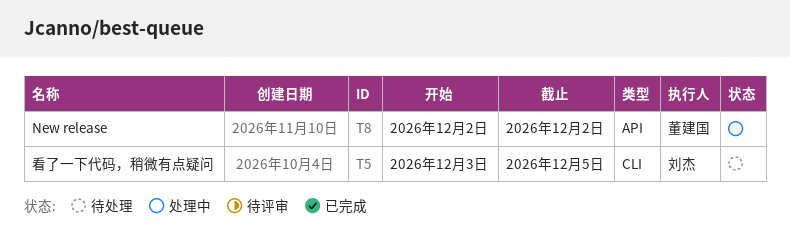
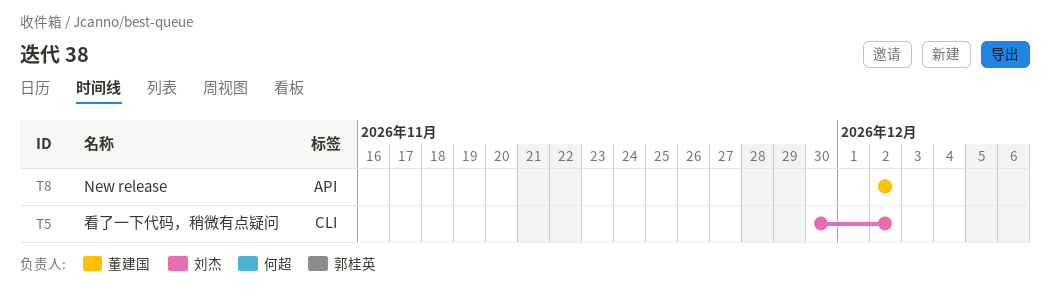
T5, start: Dec 3 -> Nov 30
T5, due: Dec 5 -> Dec 2

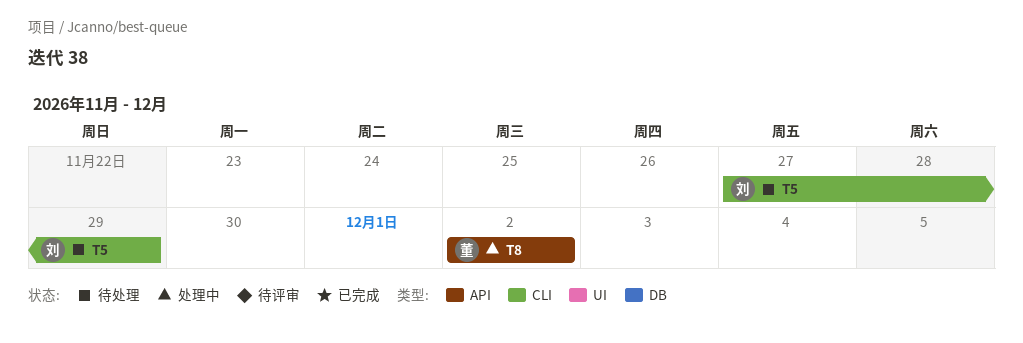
T5, start: Nov 30 -> Nov 27
T5, due: Dec 2 -> Nov 29

